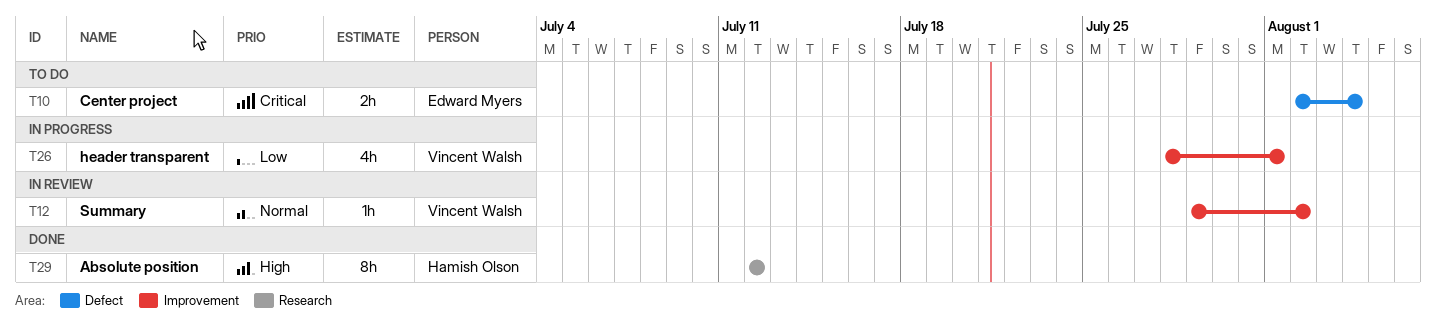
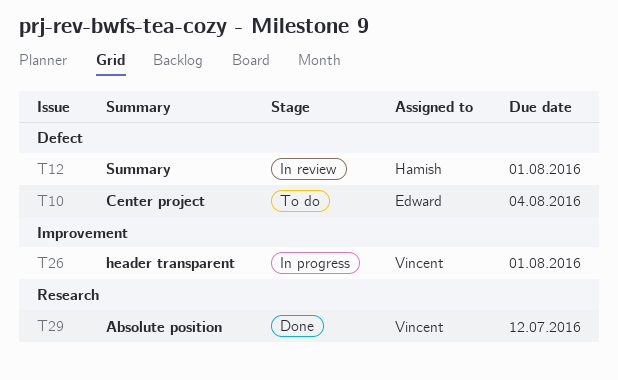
T12, owner: Vincent Walsh -> Hamish Olson
T12, label: Improvement -> Defect
T12, due: Aug 2 -> Aug 1
T29, owner: Hamish Olson -> Vincent Walsh

